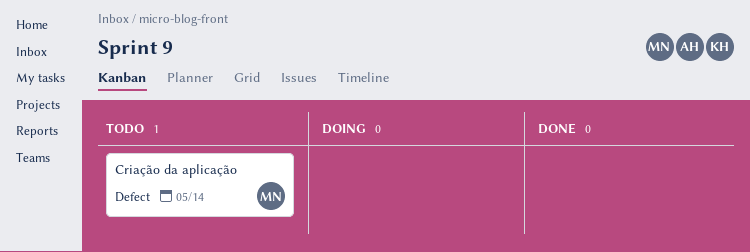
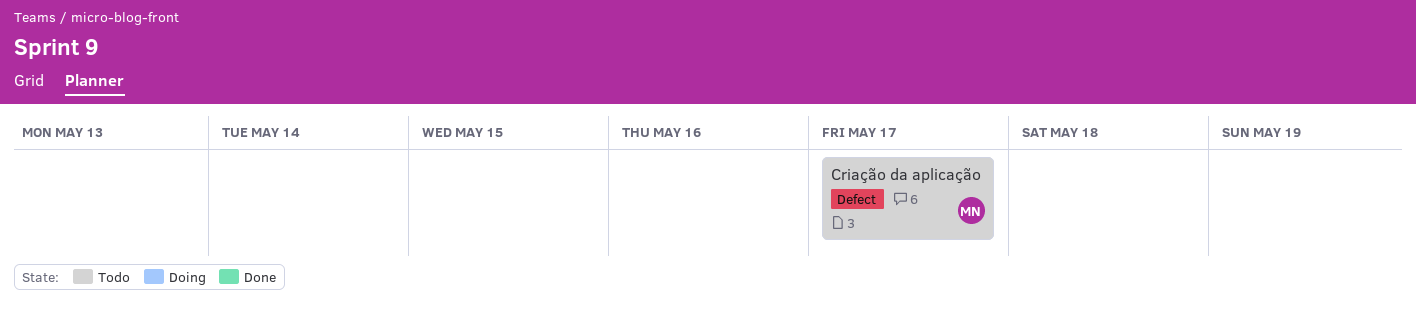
Criação da aplicação, due: May 14 -> May 17

